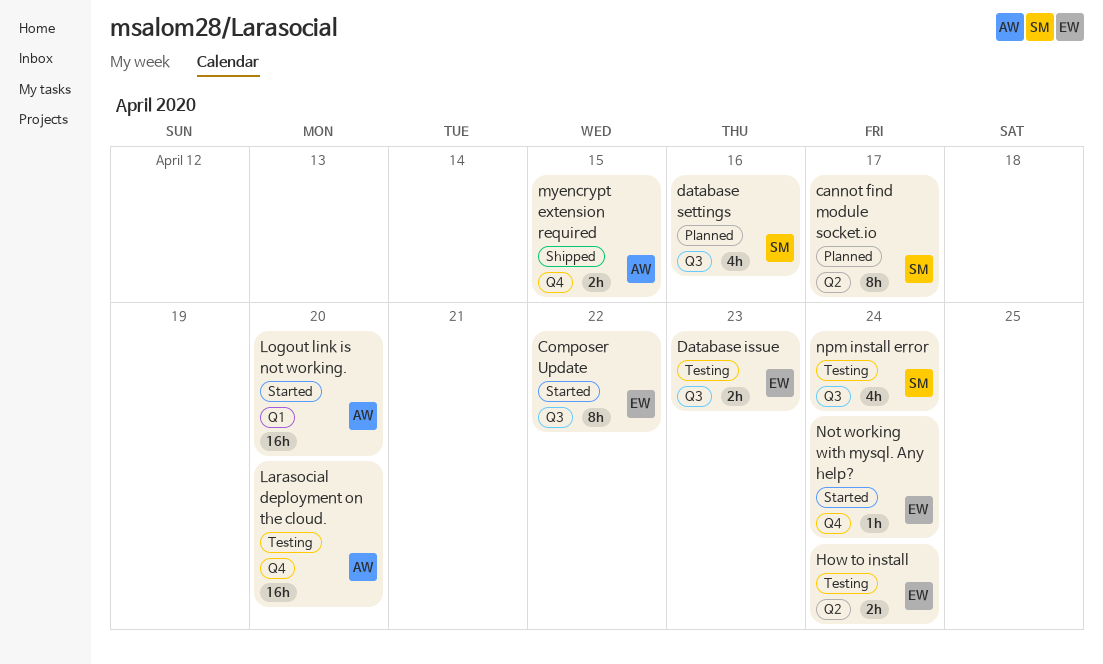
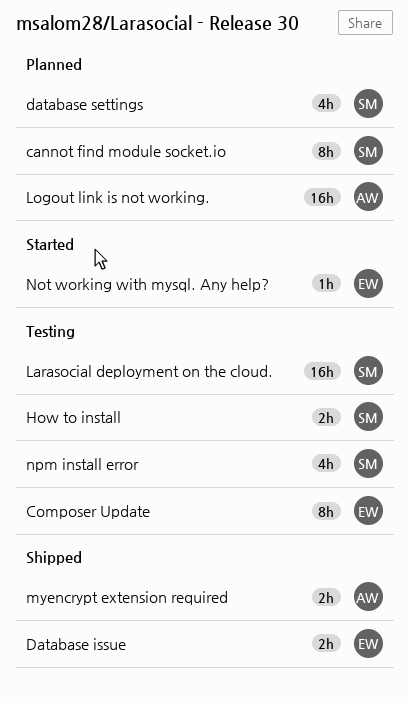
Composer Update, status: Started -> Testing
Database issue, status: Testing -> Shipped
How to install, owner: EW -> SM
Larasocial deployment on the cloud., owner: AW -> SM
Logout link is not working., status: Started -> Planned

